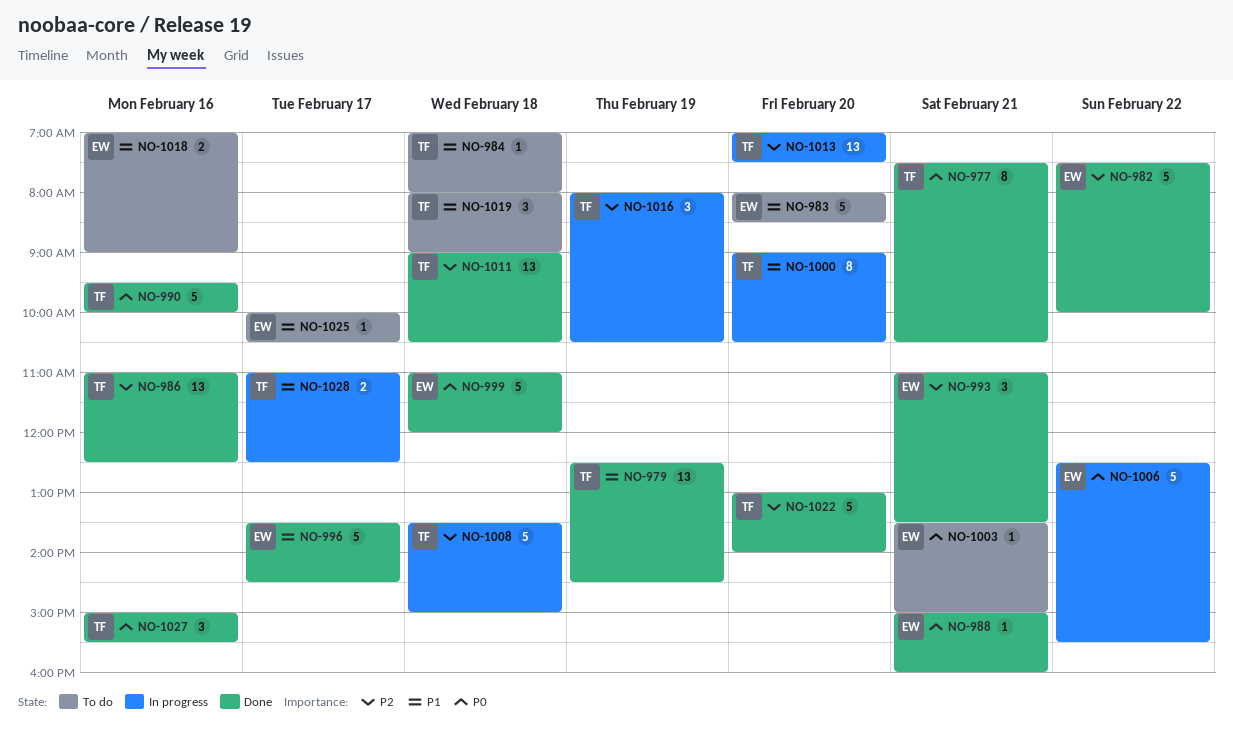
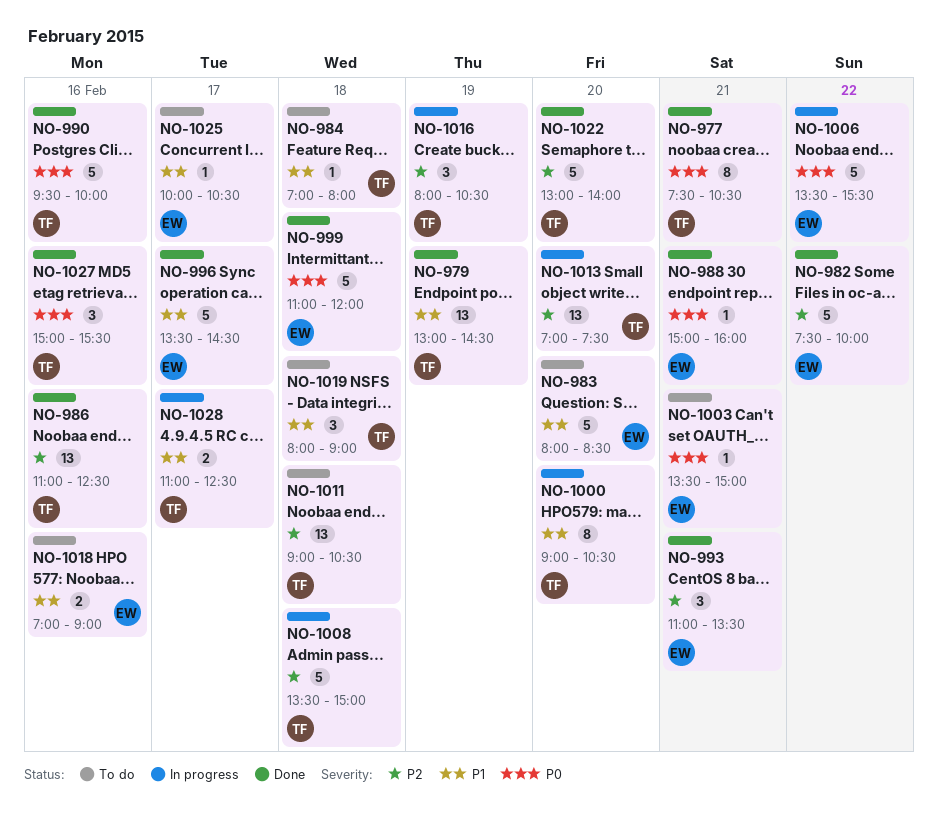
NO-979, begins: 12:30 -> 13:00
NO-1006, begins: 12:30 -> 13:30
NO-1011, status: Done -> To do

